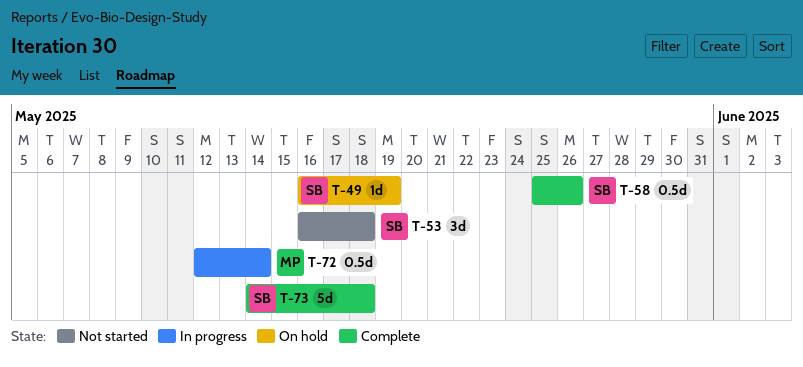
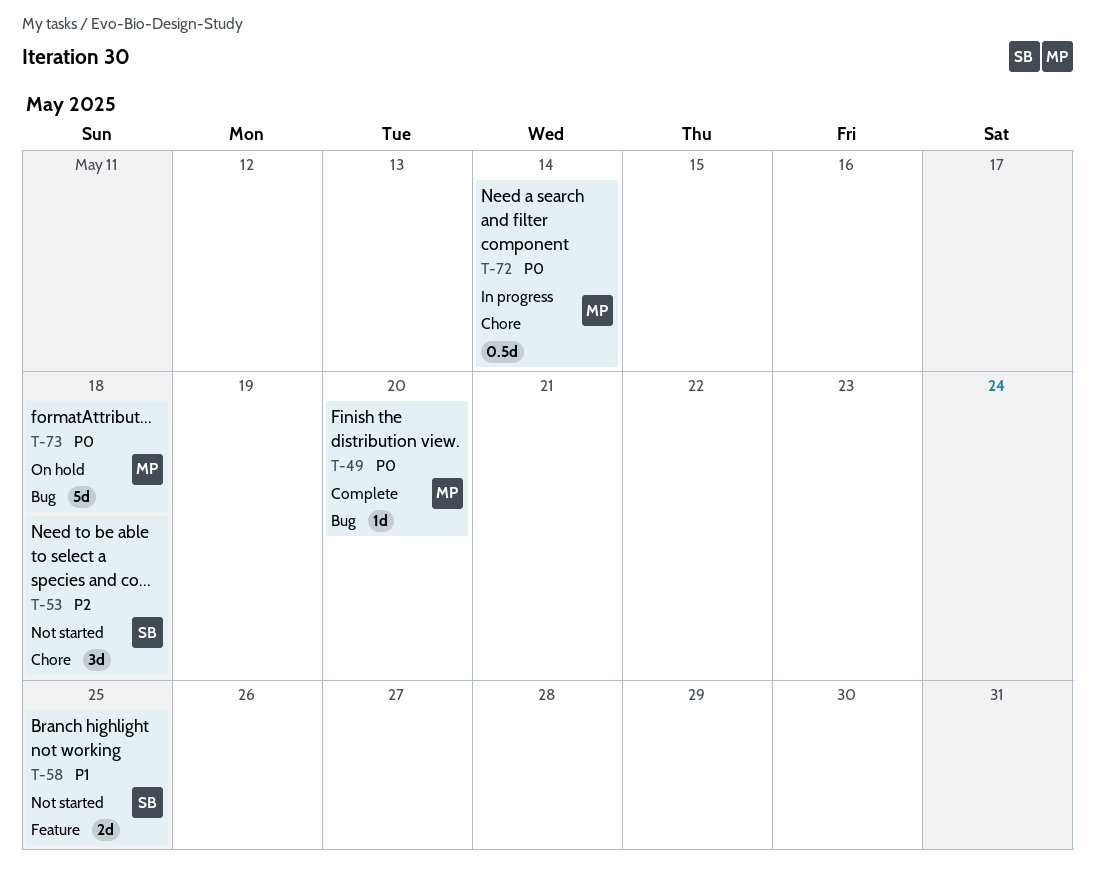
T-49, status: On hold -> Complete
T-49, owner: SB -> MP
T-49, due: May 19 -> May 20
T-58, status: Complete -> Not started
T-58, estimate: 0.5d -> 2d
T-58, due: May 26 -> May 25
T-73, status: Complete -> On hold
T-73, owner: SB -> MP

